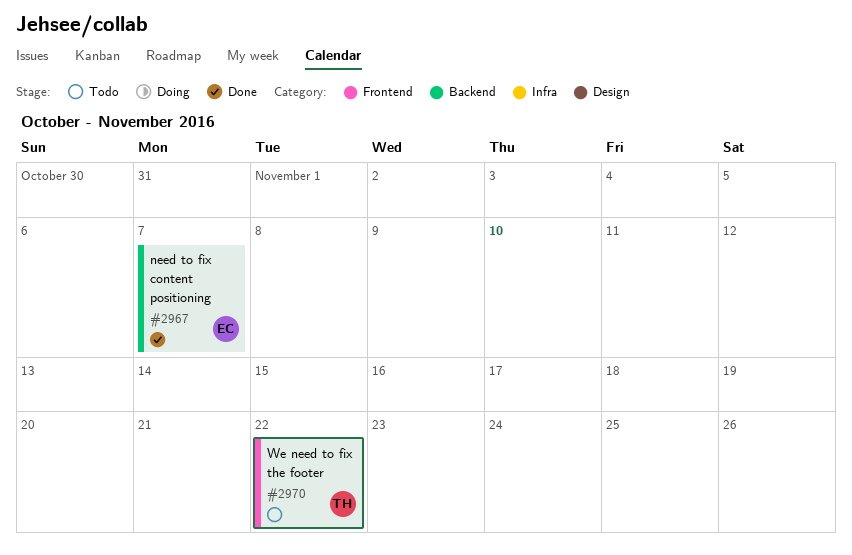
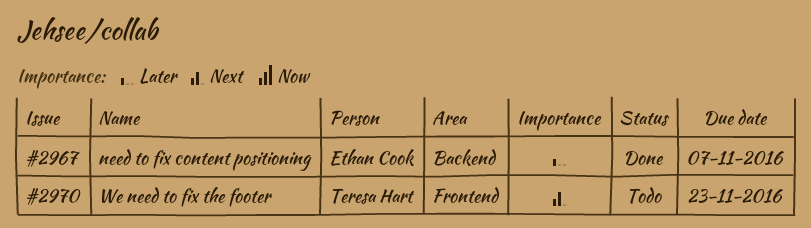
#2970, due: Nov 22 -> Nov 23

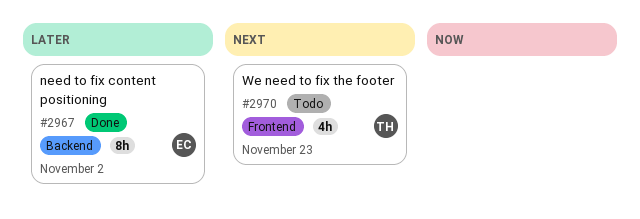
#2967, due: Nov 7 -> Nov 2

